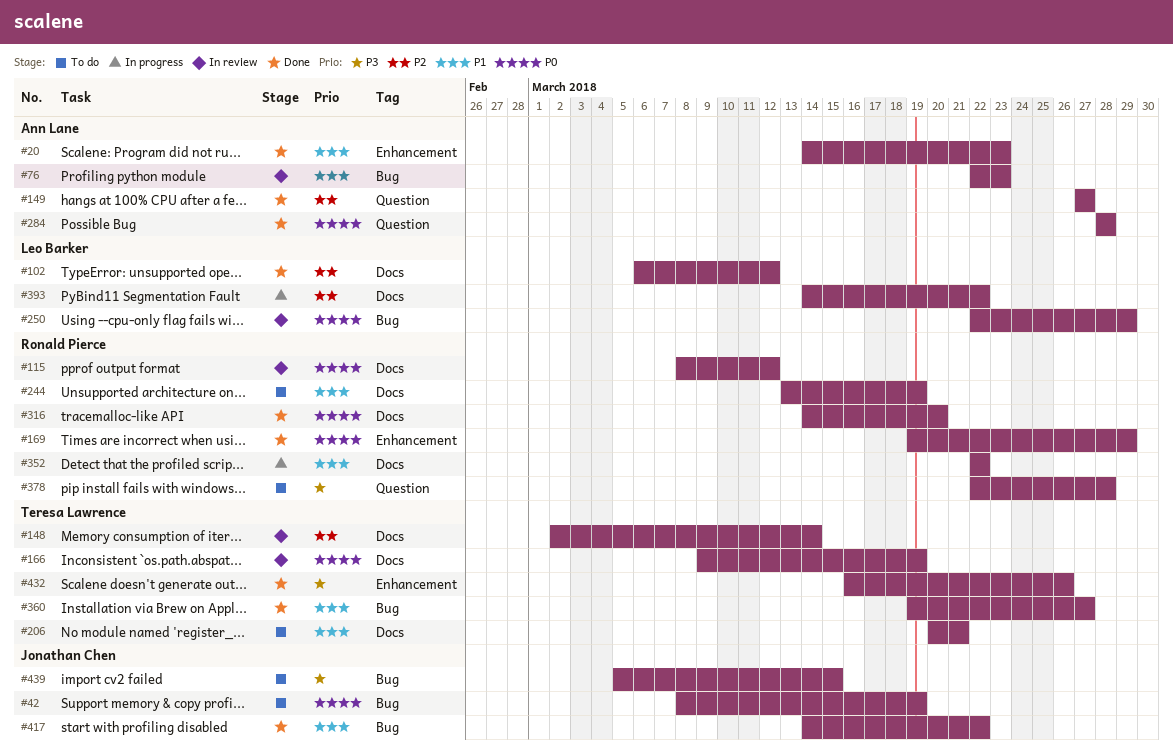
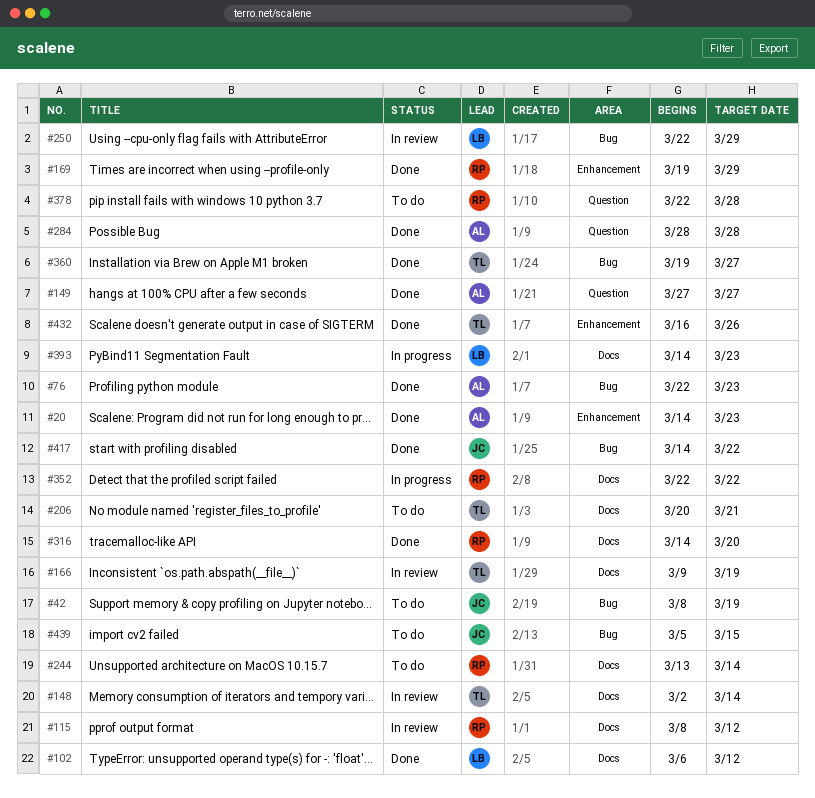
#76, status: In review -> Done
#244, due: Mar 19 -> Mar 14
#393, due: Mar 22 -> Mar 23

